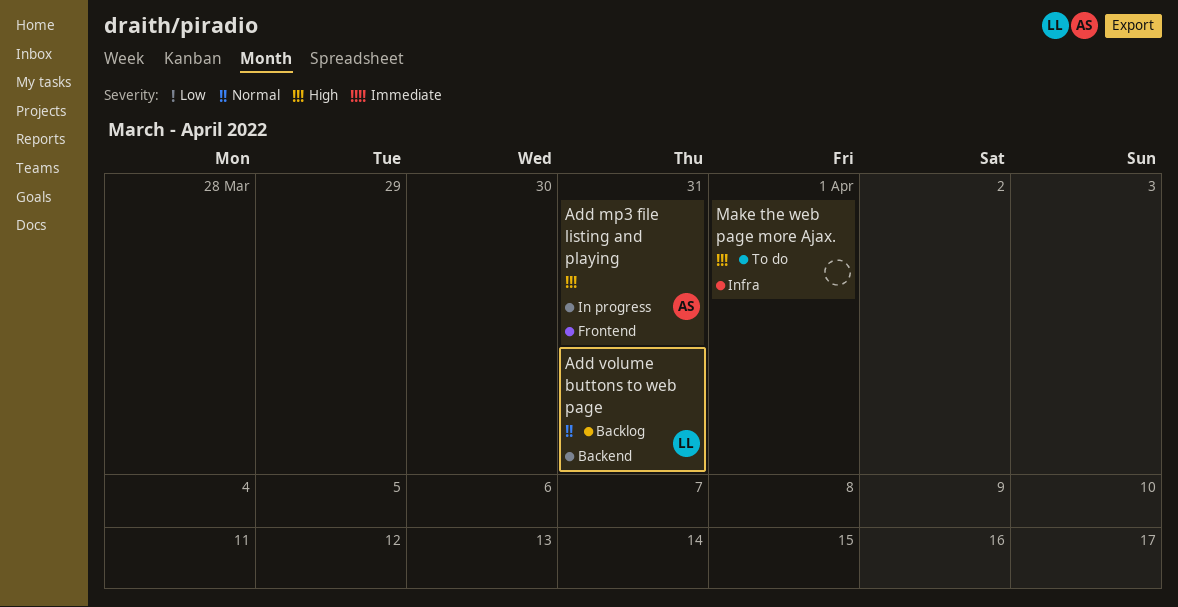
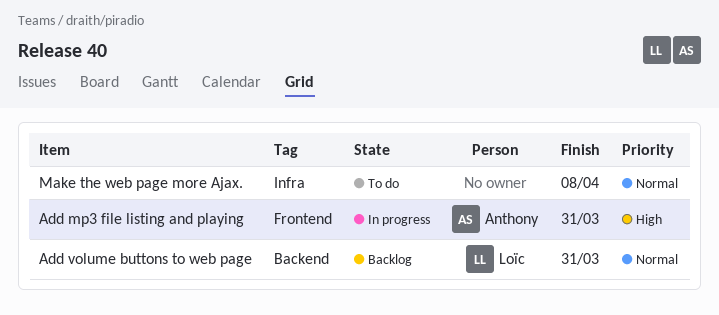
Make the web page more Ajax., priority: High -> Normal
Make the web page more Ajax., due: Apr 1 -> Apr 8

